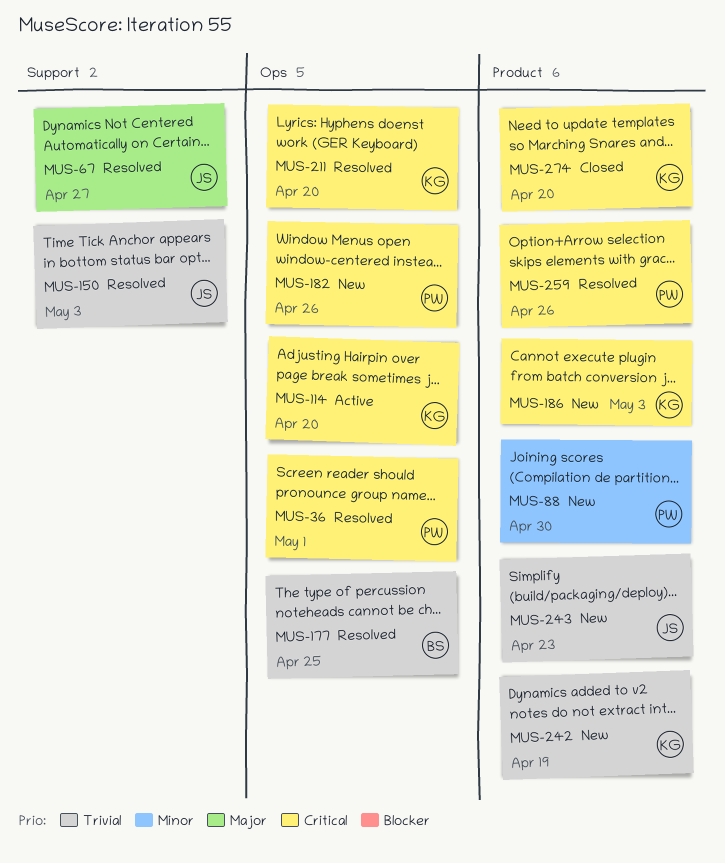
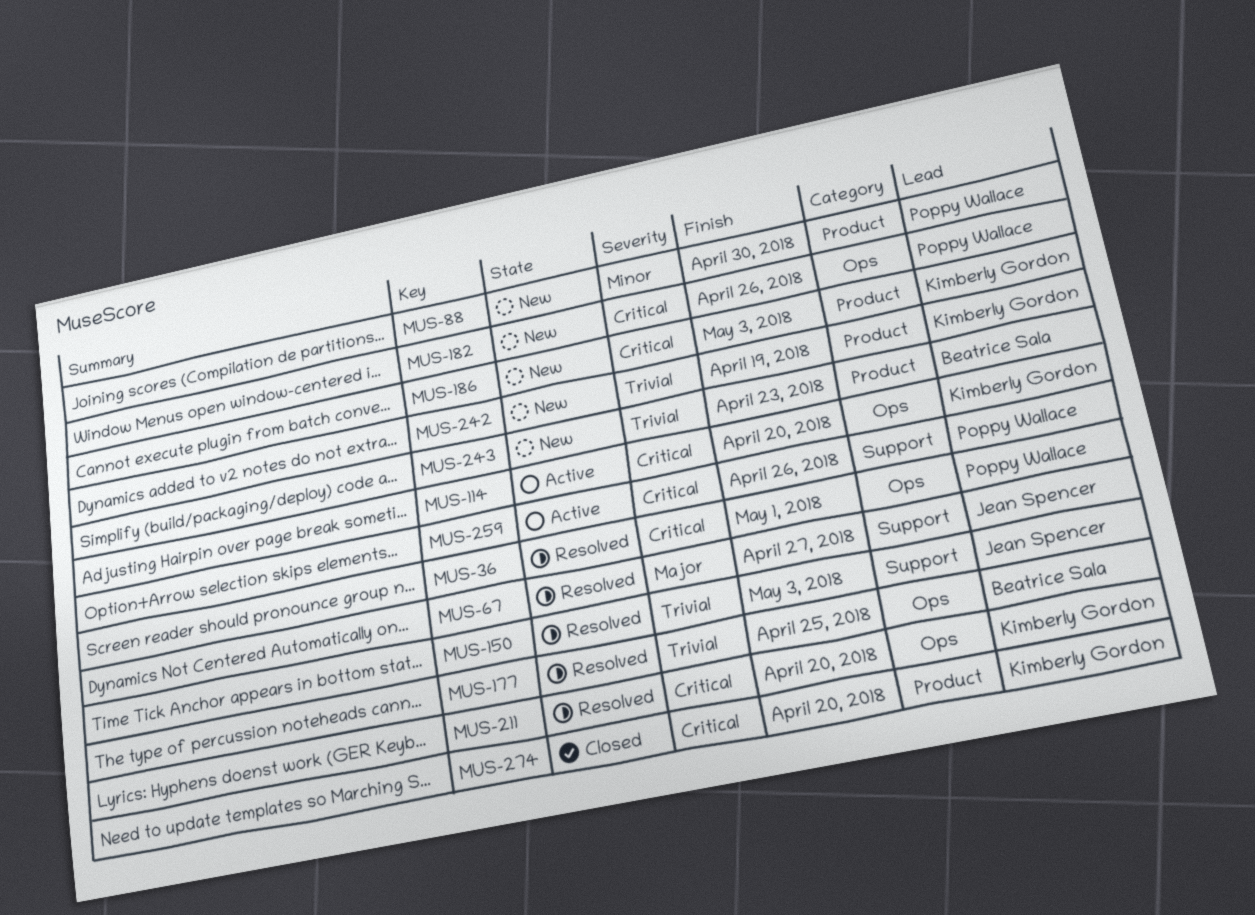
MUS-243, owner: Jean Spencer -> Beatrice Sala
MUS-259, status: Resolved -> Active
MUS-259, label: Product -> Support

